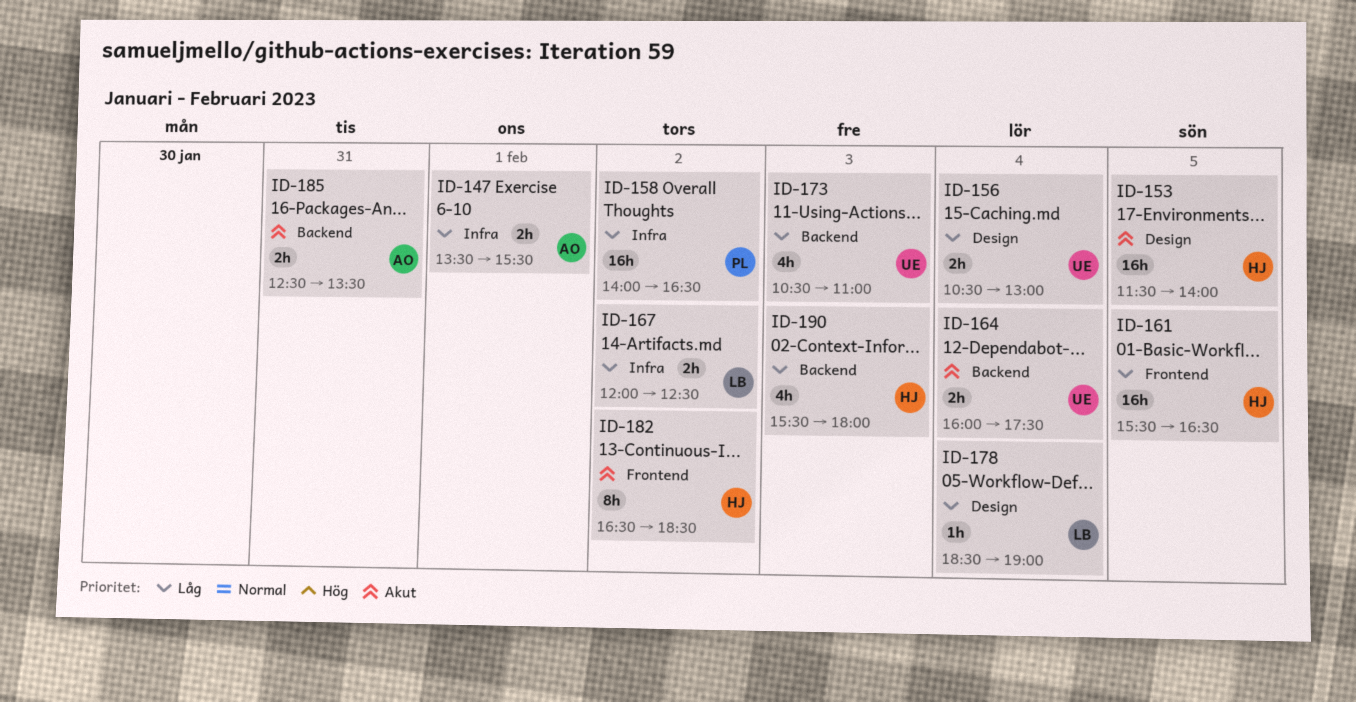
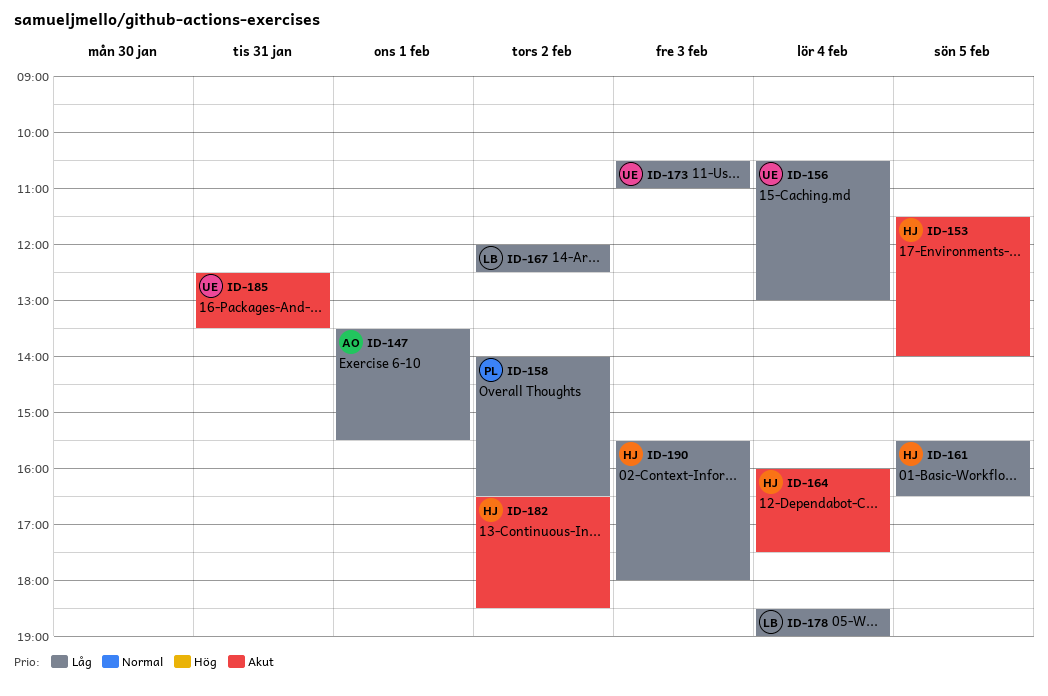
ID-164, owner: UE -> HJ
ID-185, owner: AO -> UE

